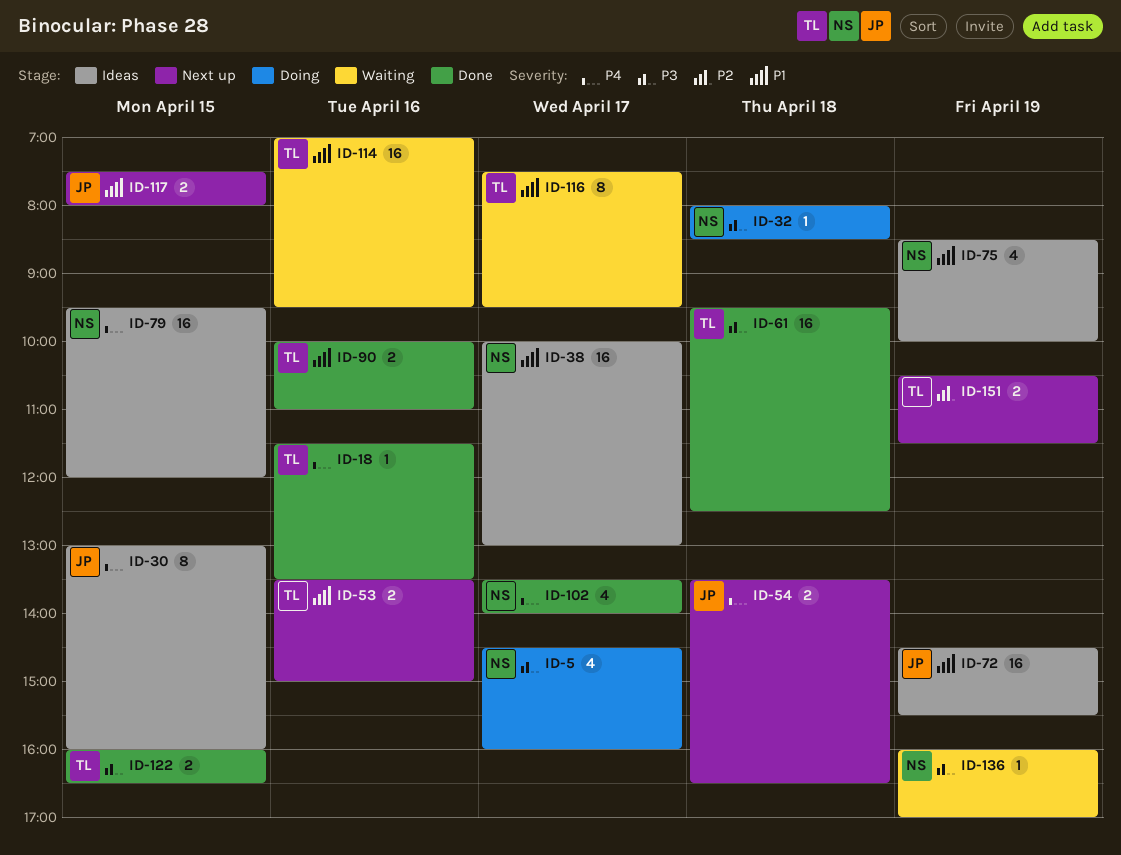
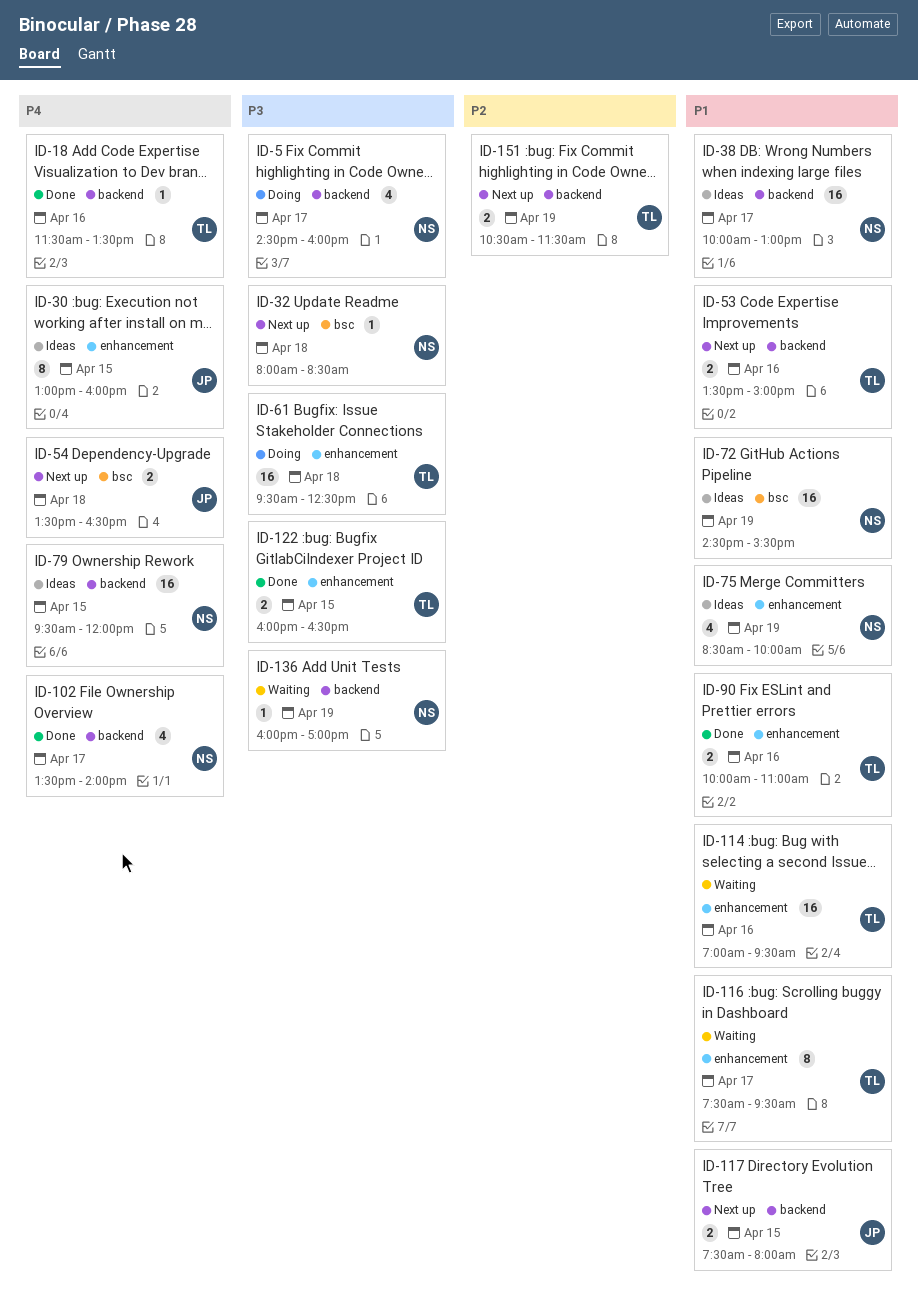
ID-32, status: Doing -> Next up
ID-61, status: Done -> Doing
ID-72, owner: JP -> NS

